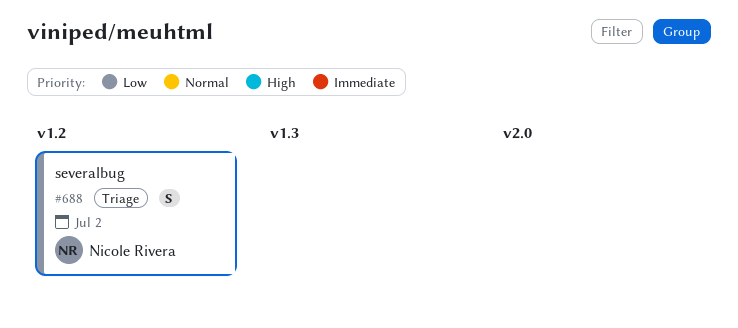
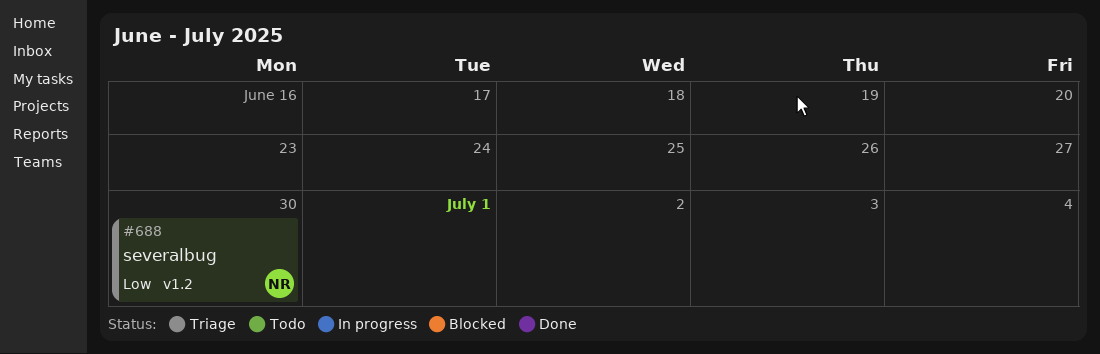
#688, due: Jul 2 -> Jun 30

